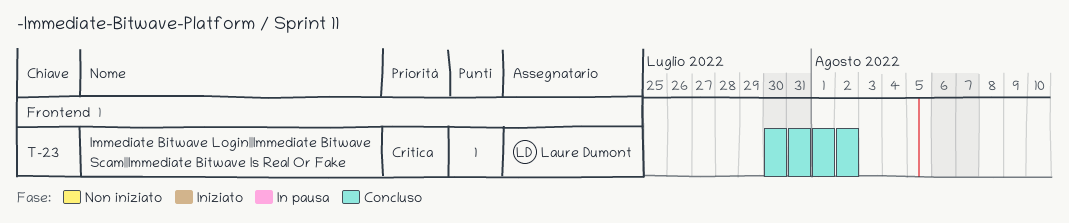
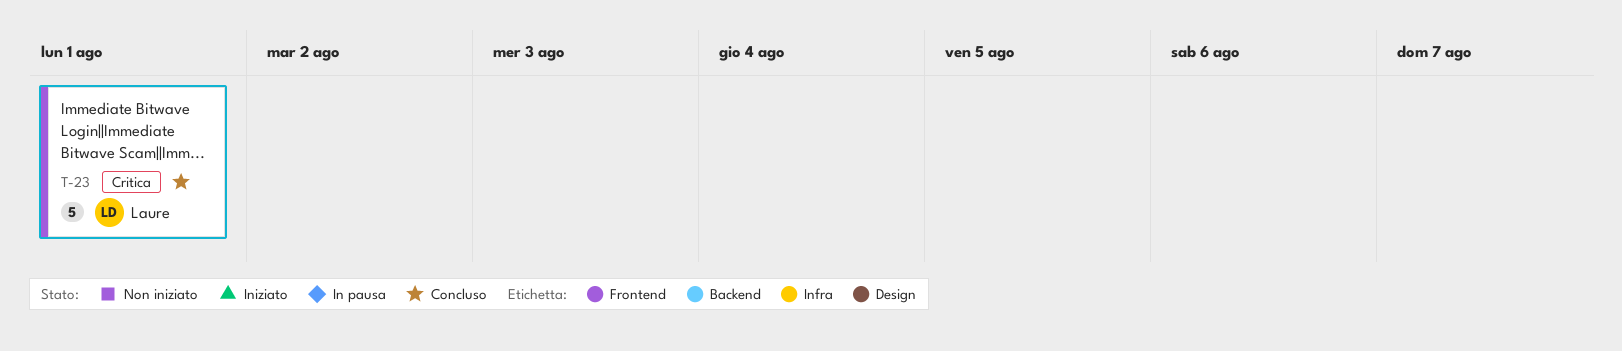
T-23, estimate: 1 -> 5
T-23, due: Aug 2 -> Aug 1

